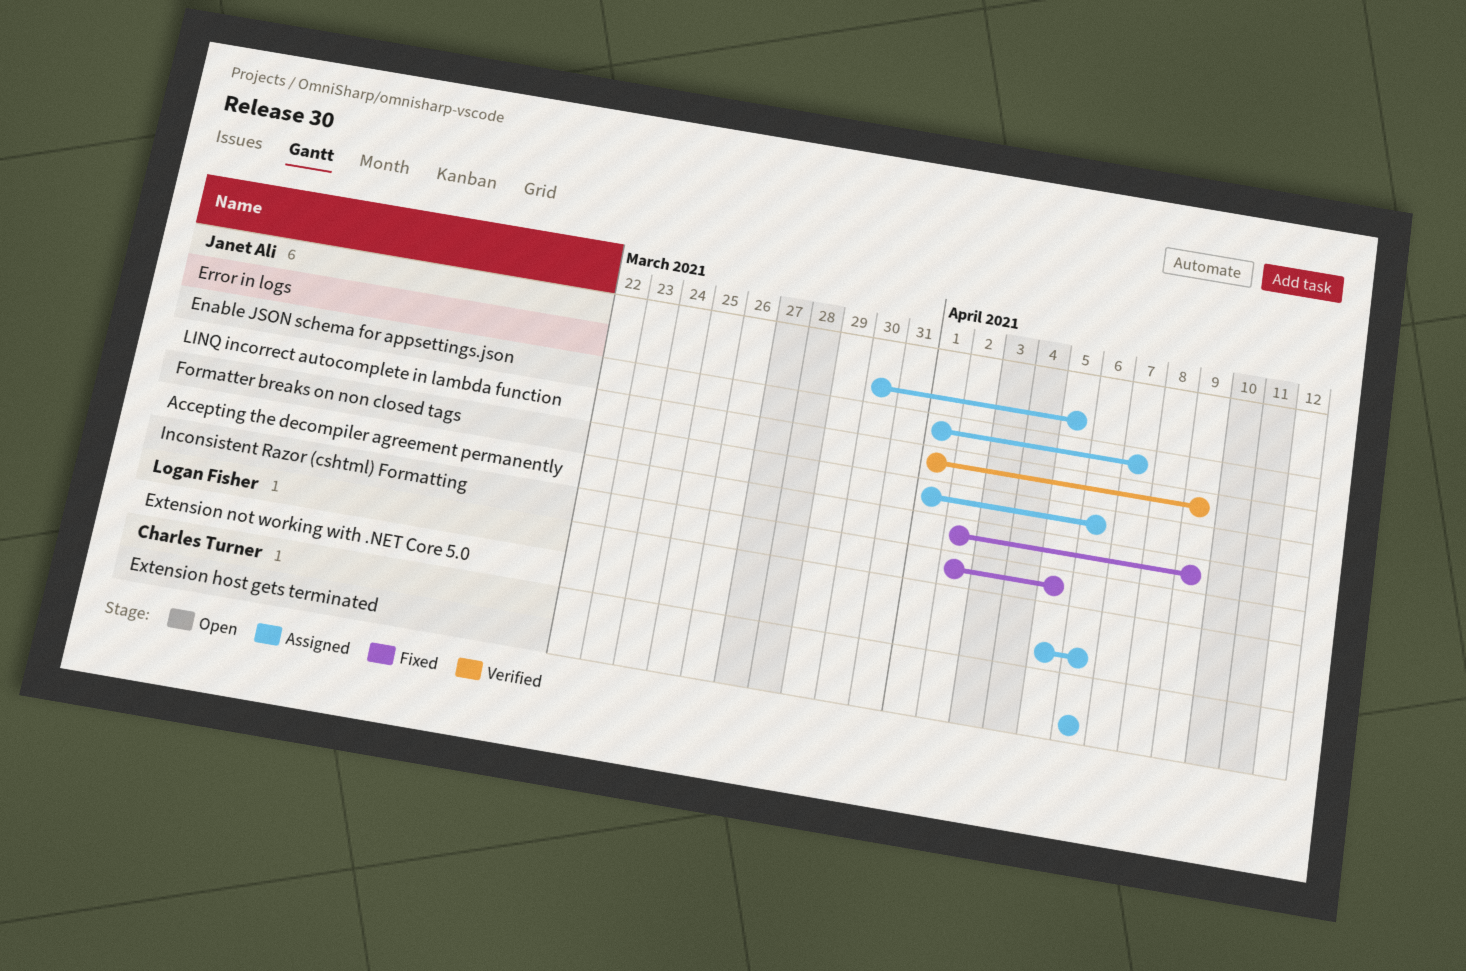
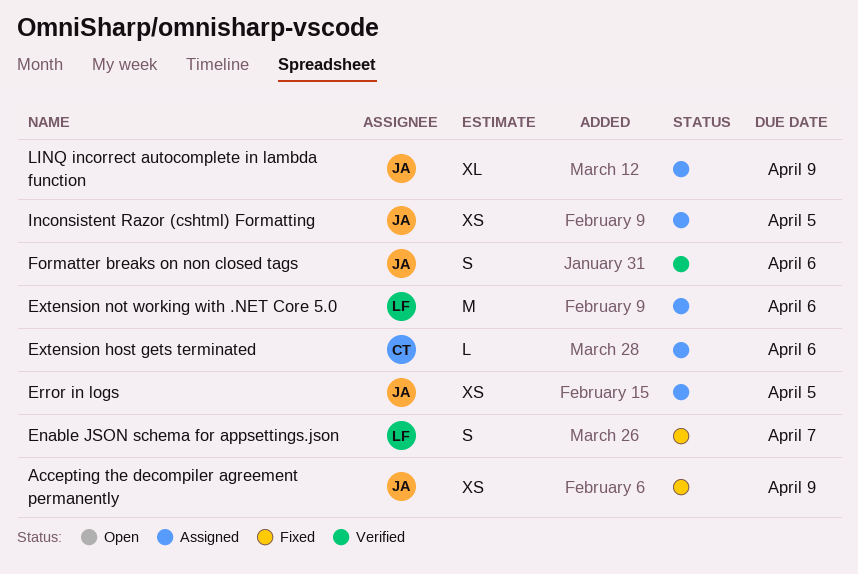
Enable JSON schema for appsettings.json, status: Assigned -> Fixed
Enable JSON schema for appsettings.json, owner: Janet Ali -> Logan Fisher
Formatter breaks on non closed tags, status: Assigned -> Verified
Inconsistent Razor (cshtml) Formatting, status: Fixed -> Assigned
LINQ incorrect autocomplete in lambda function, status: Verified -> Assigned

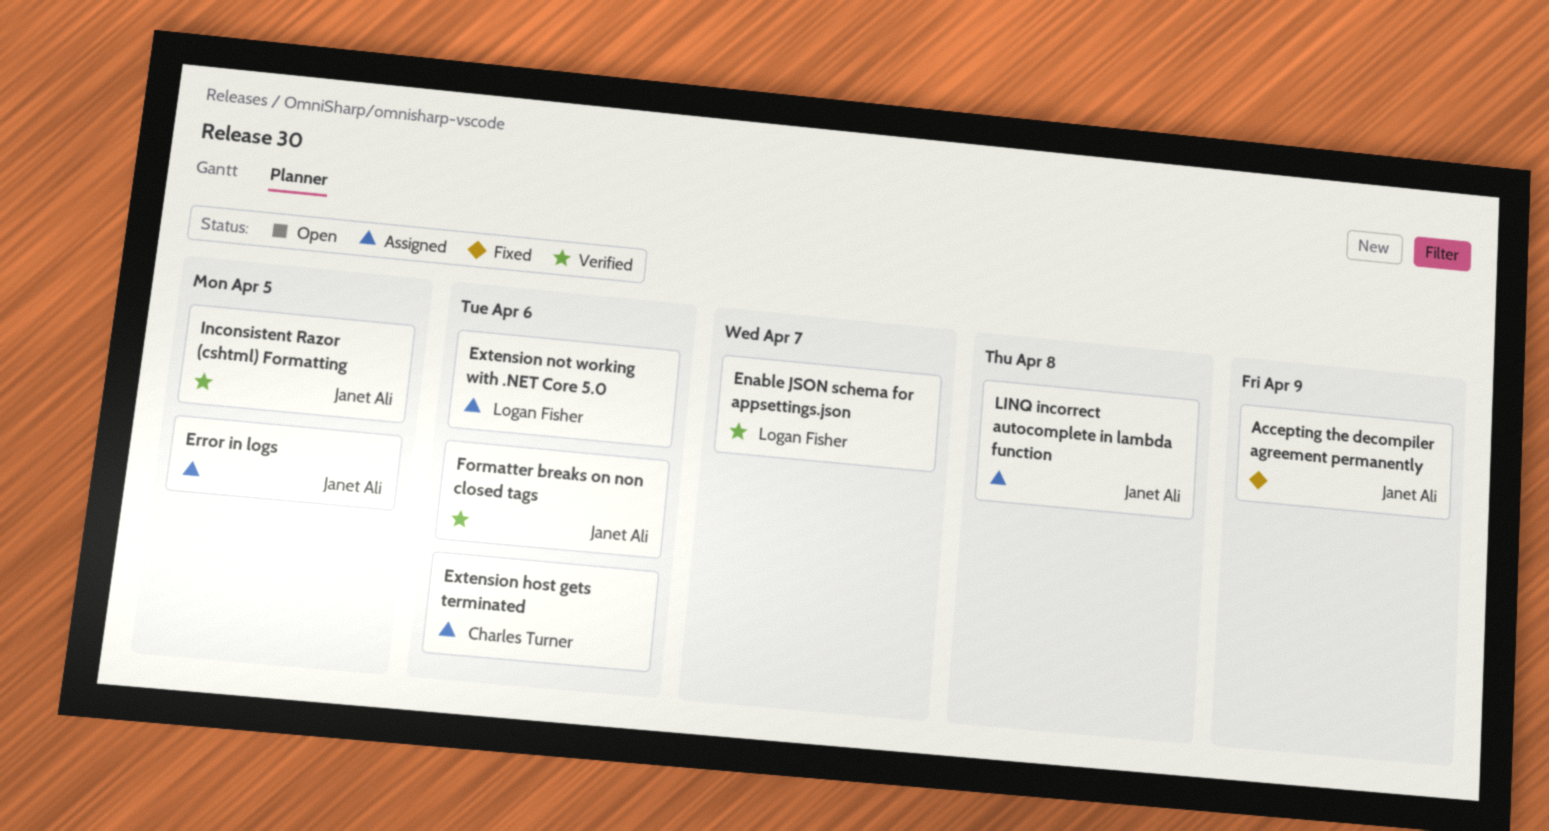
Enable JSON schema for appsettings.json, status: Fixed -> Verified
Inconsistent Razor (cshtml) Formatting, status: Assigned -> Verified
LINQ incorrect autocomplete in lambda function, due: Apr 9 -> Apr 8

